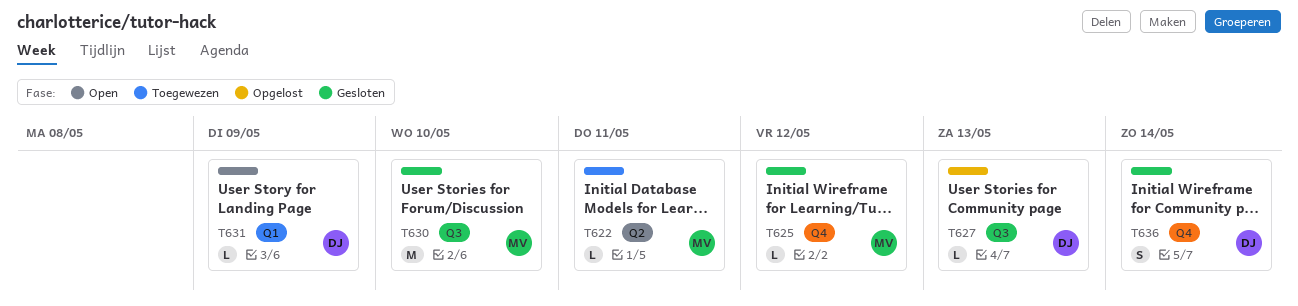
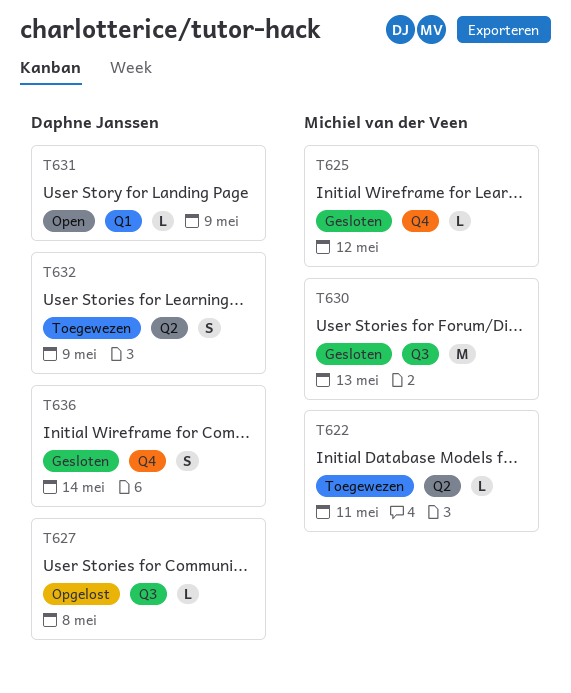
T627, due: May 13 -> May 8
T630, due: May 10 -> May 13
T632: none -> present

